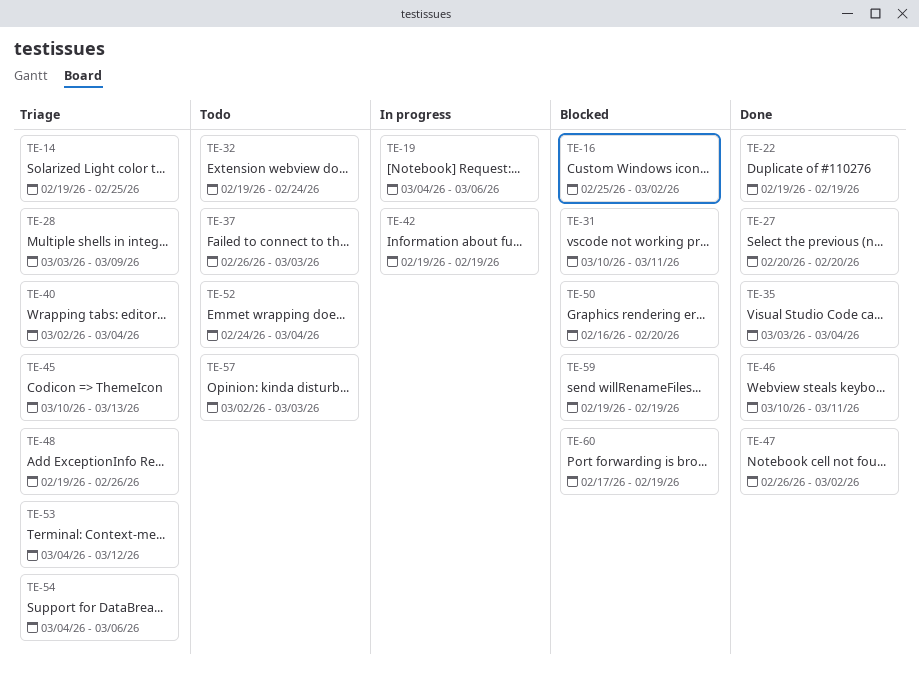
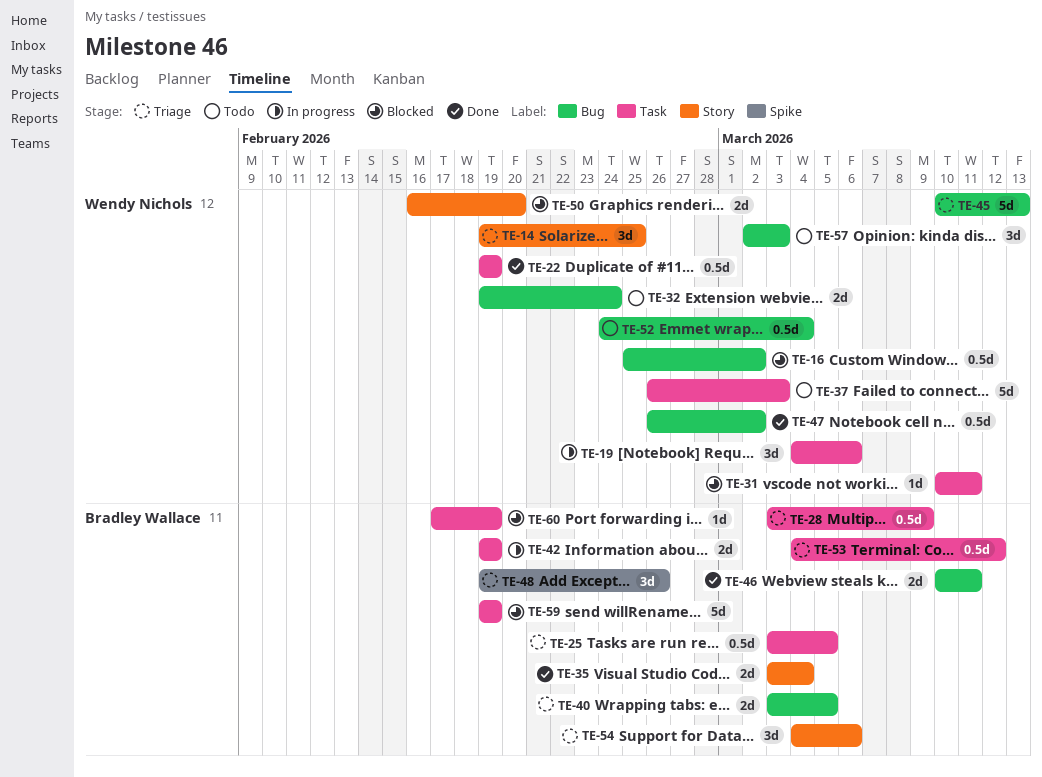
TE-25: none -> present
TE-27: present -> none
TE-40, start: Mar 2 -> Mar 3
TE-40, due: Mar 4 -> Mar 5

